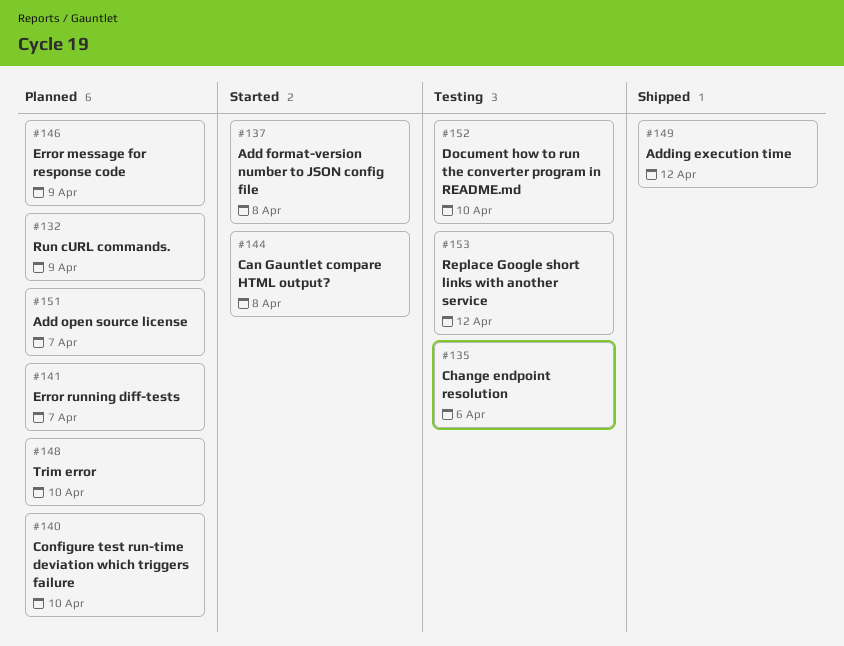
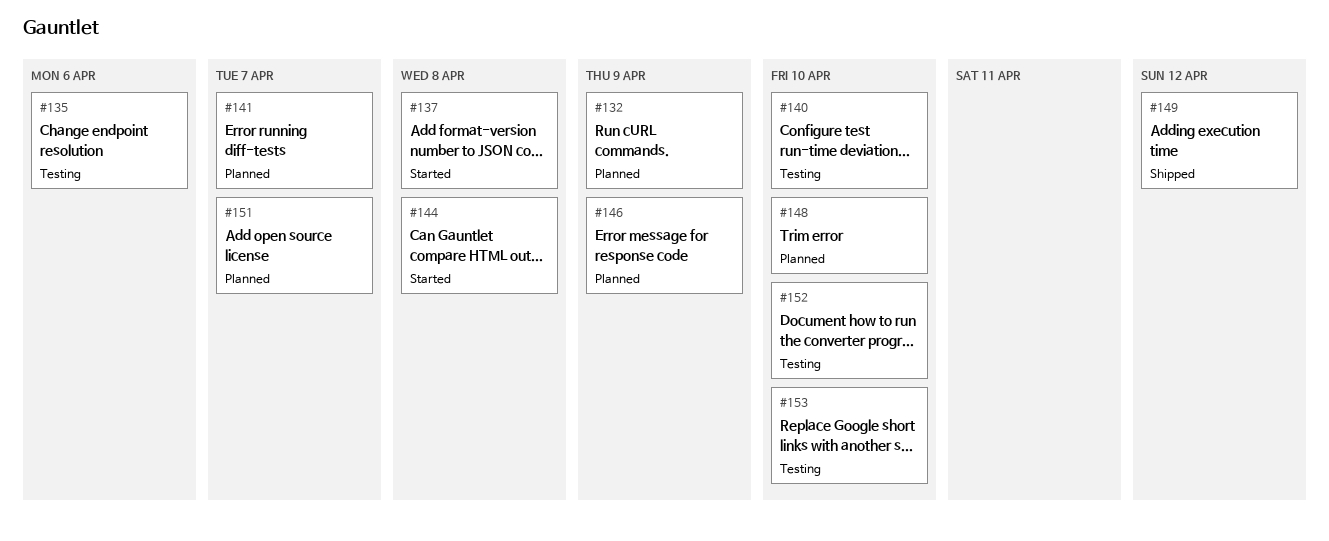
#140, status: Planned -> Testing
#153, due: Apr 12 -> Apr 10

